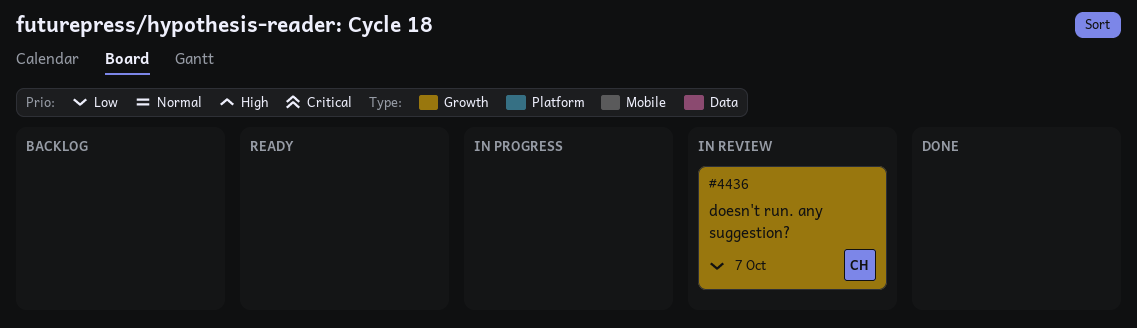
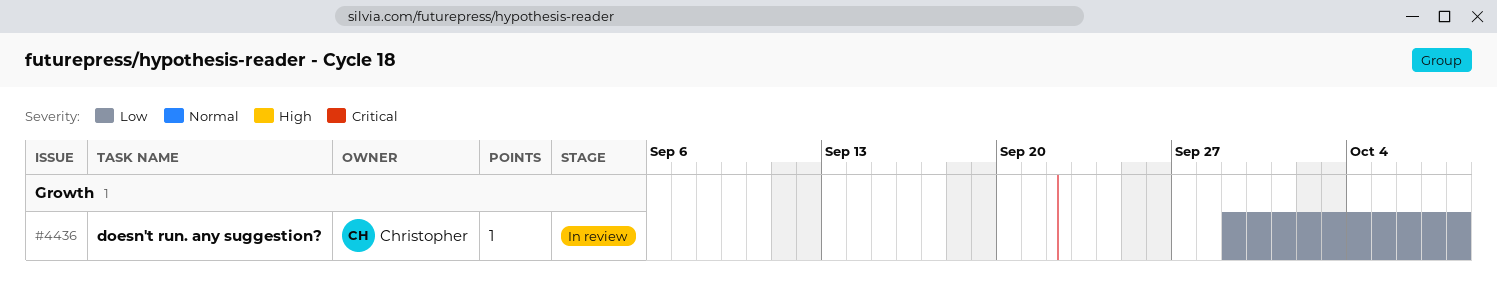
#4436, due: Oct 7 -> Oct 8

